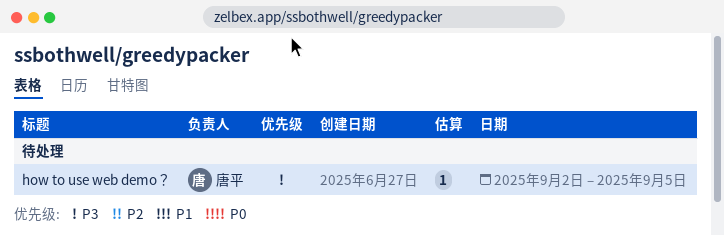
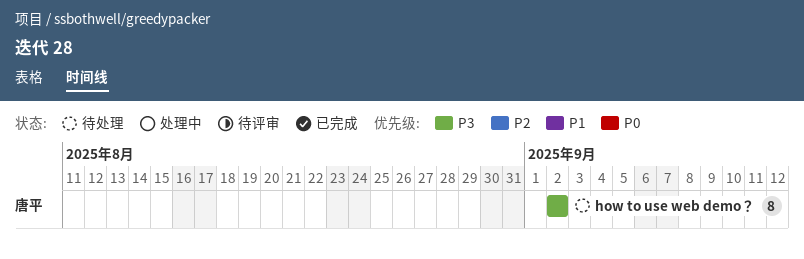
how to use web demo？, estimate: 1 -> 8
how to use web demo？, due: Sep 5 -> Sep 2

